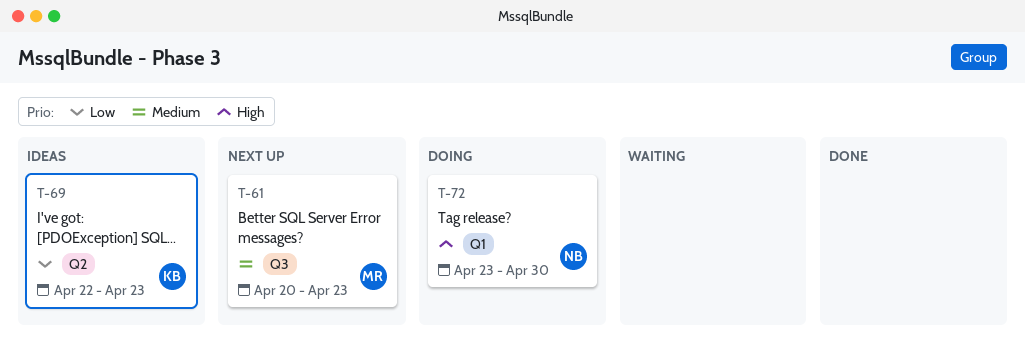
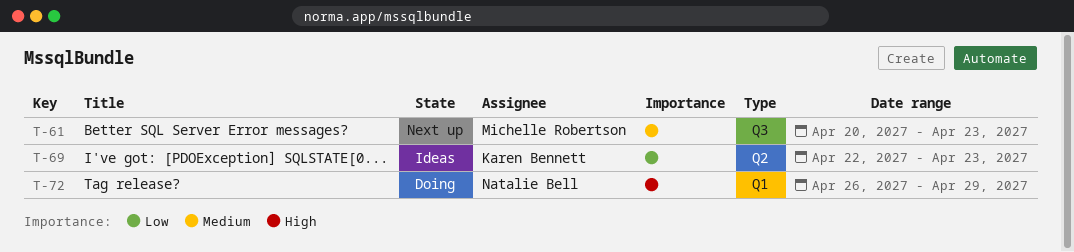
T-72, start: Apr 23 -> Apr 26
T-72, due: Apr 30 -> Apr 29

